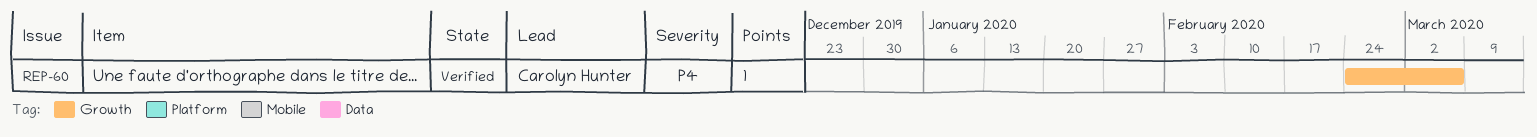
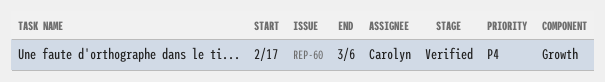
REP-60, start: Feb 24 -> Feb 17

